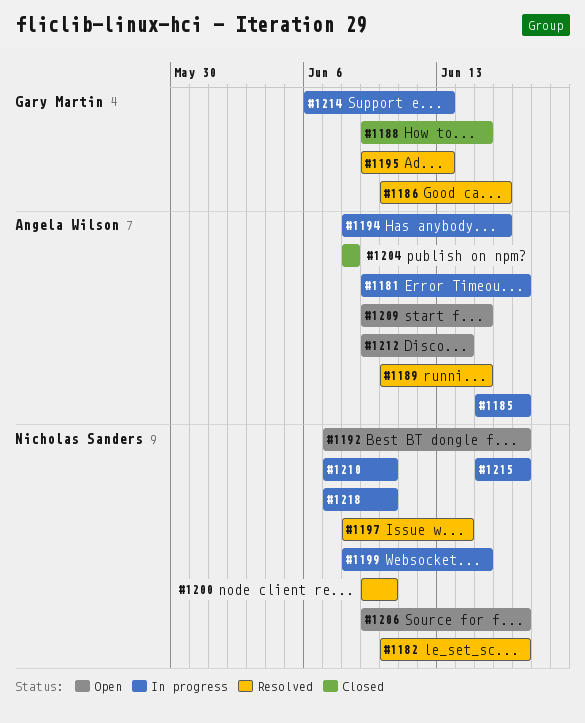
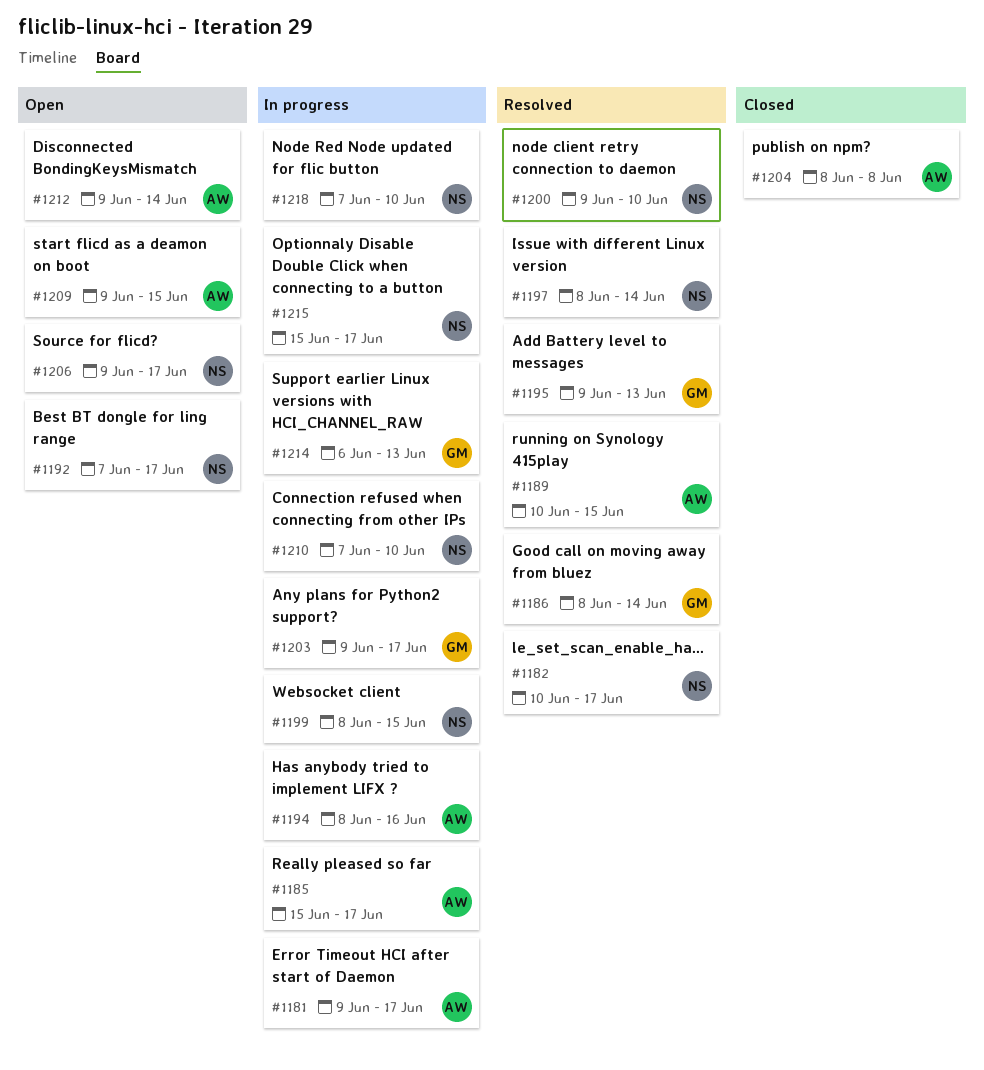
#1186, start: Jun 10 -> Jun 8
#1186, due: Jun 16 -> Jun 14
#1188: present -> none
#1203: none -> present

